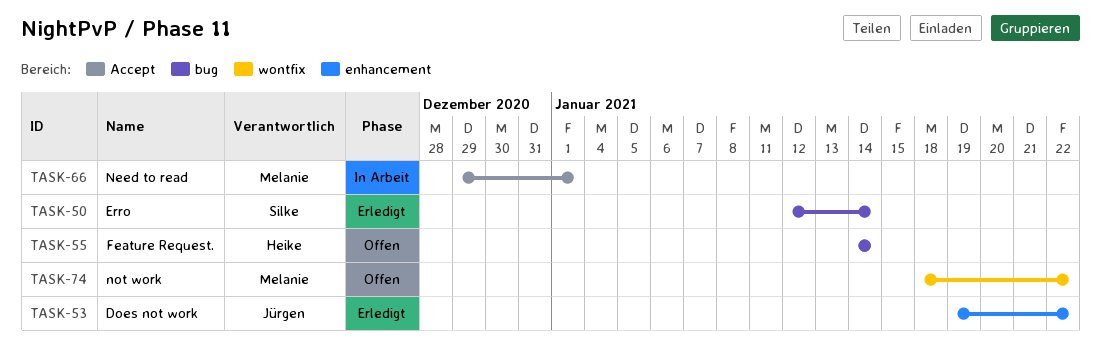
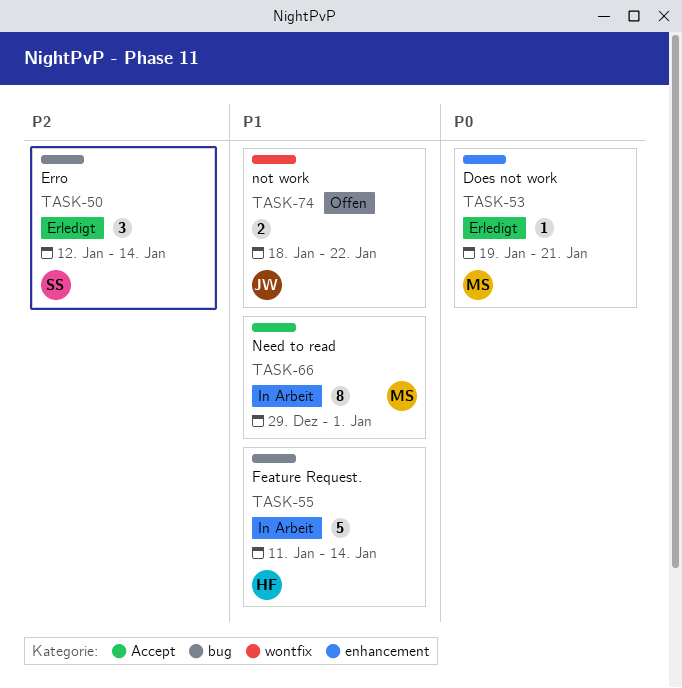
TASK-53, owner: Jürgen -> Melanie
TASK-53, due: Jan 22 -> Jan 21
TASK-55, status: Offen -> In Arbeit
TASK-55, start: Jan 14 -> Jan 11
TASK-74, owner: Melanie -> Jürgen

